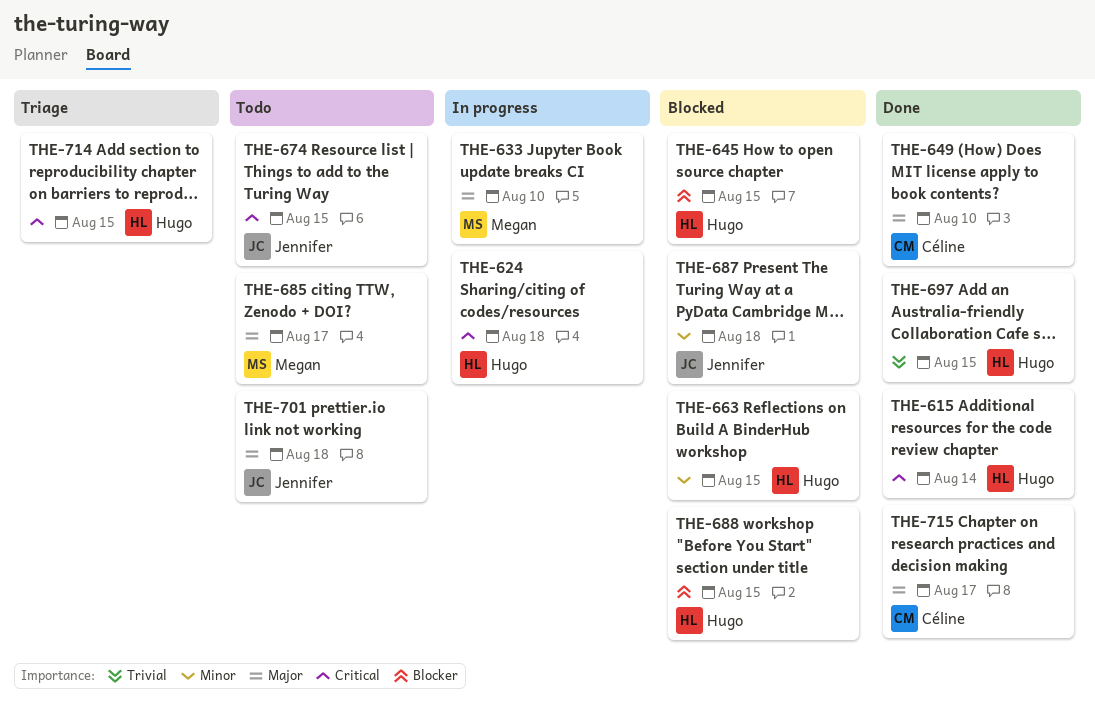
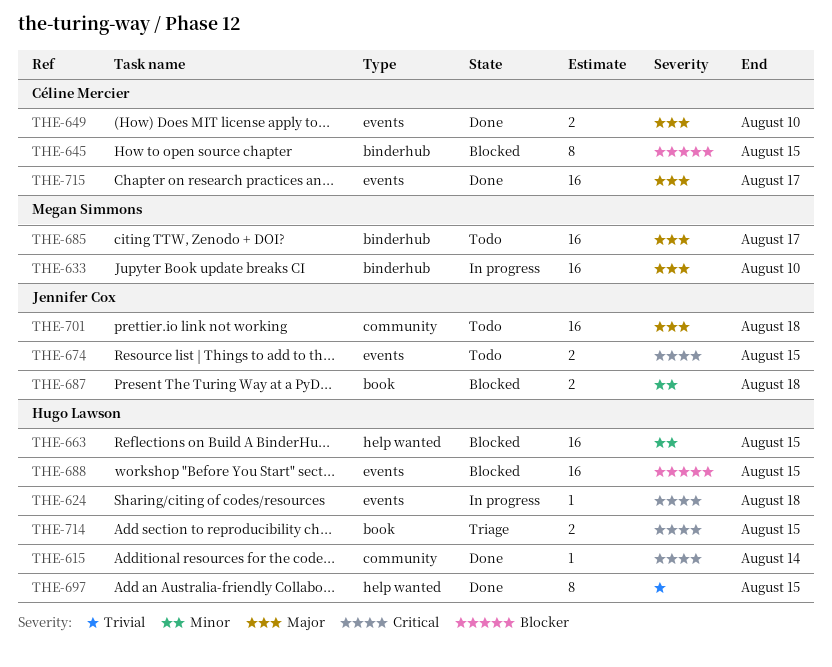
THE-645, owner: Hugo Lawson -> Céline Mercier

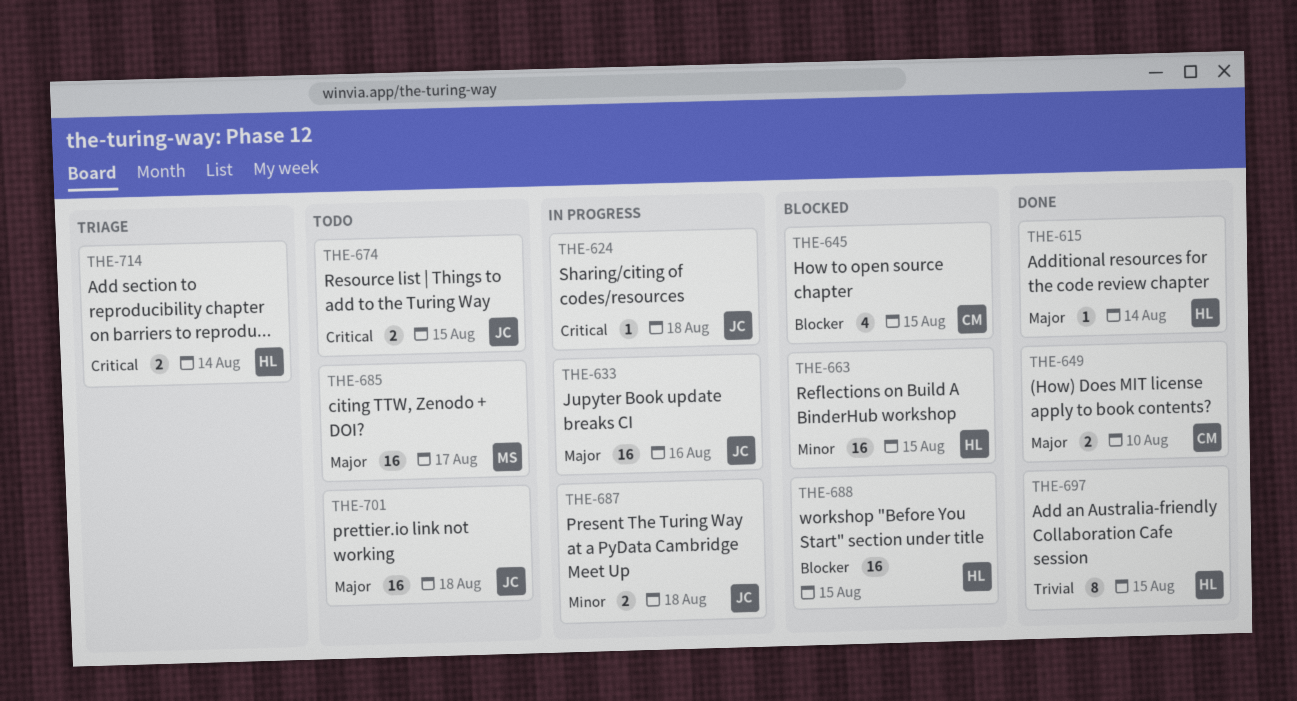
THE-615, priority: Critical -> Major
THE-624, owner: Hugo Lawson -> Jennifer Cox
THE-633, owner: Megan Simmons -> Jennifer Cox
THE-633, due: Aug 10 -> Aug 16
THE-645, estimate: 8 -> 4
THE-687, status: Blocked -> In progress
THE-714, due: Aug 15 -> Aug 14
THE-715: present -> none

